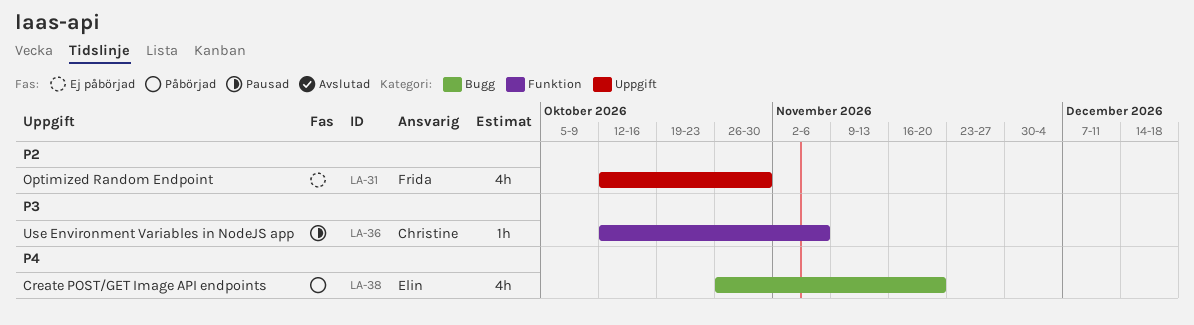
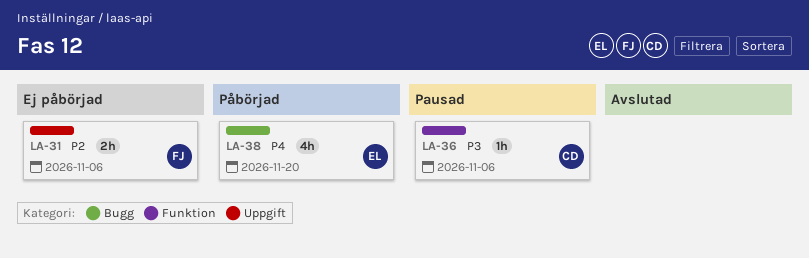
LA-31, estimate: 4h -> 2h
LA-31, due: Oct 30 -> Nov 6

